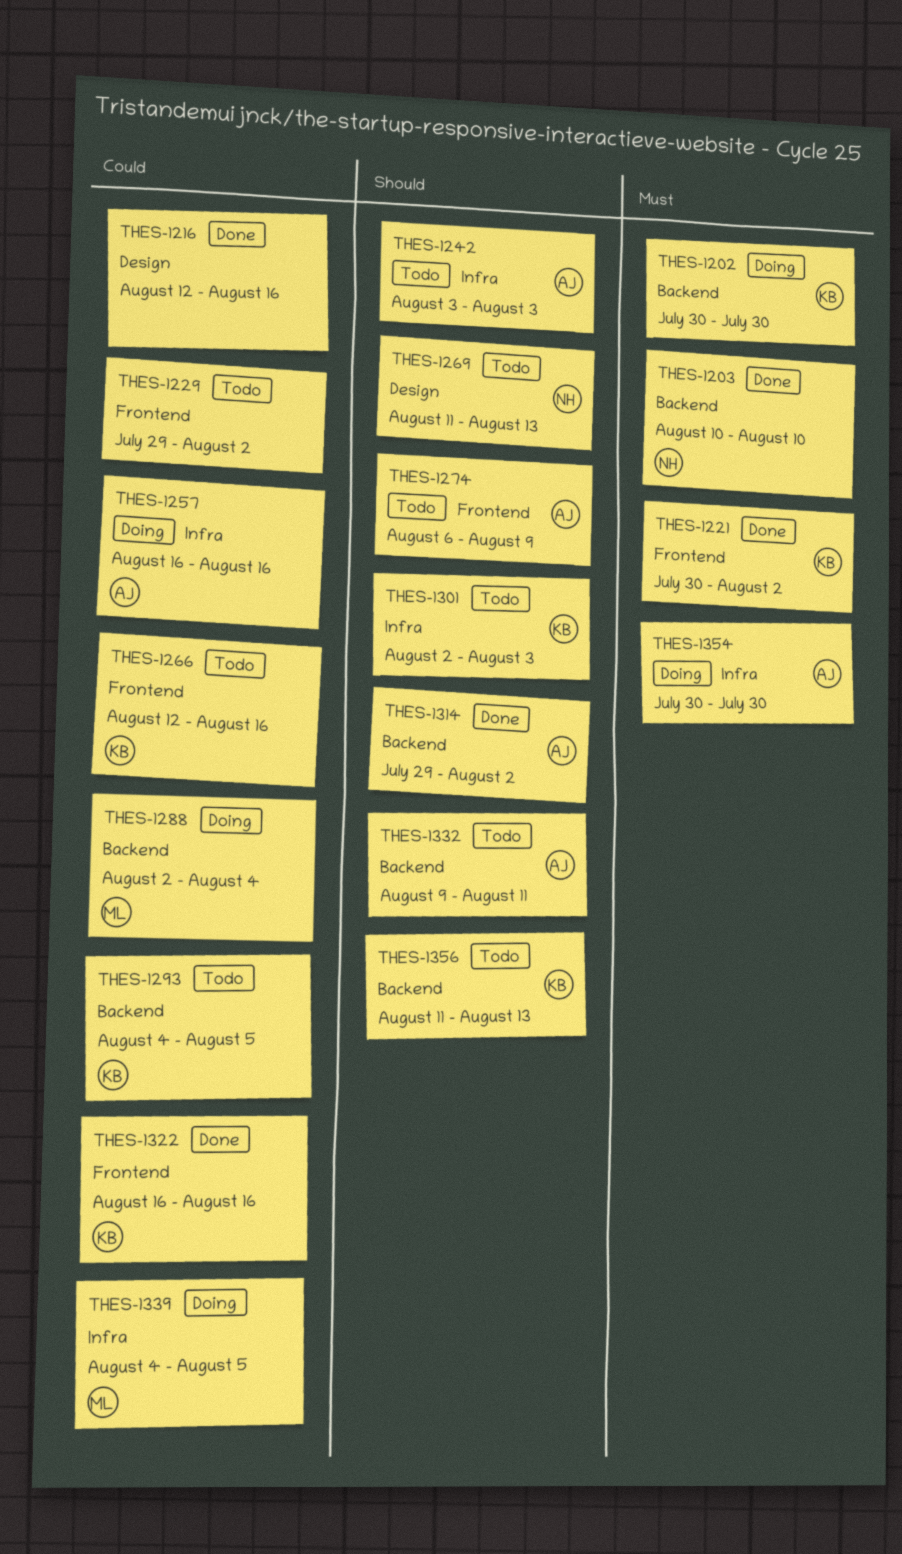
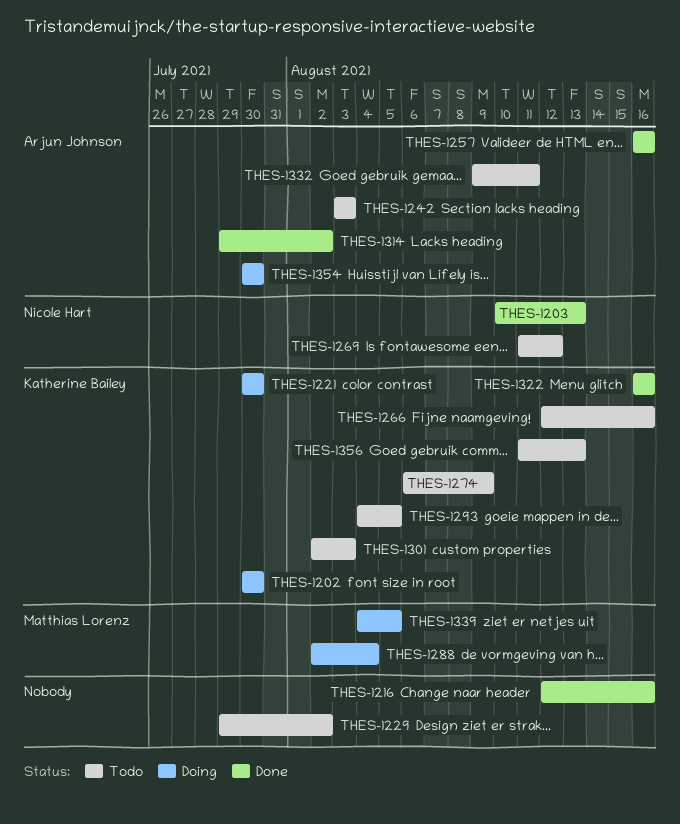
THES-1203, due: Aug 10 -> Aug 13
THES-1221, status: Done -> Doing
THES-1221, due: Aug 2 -> Jul 30
THES-1257, status: Doing -> Done
THES-1269, due: Aug 13 -> Aug 12
THES-1274, owner: Arjun Johnson -> Katherine Bailey

